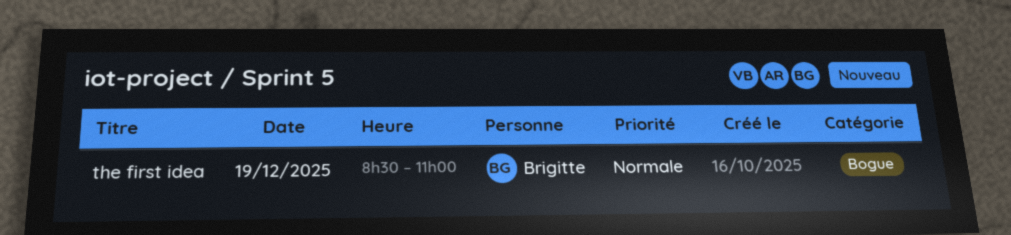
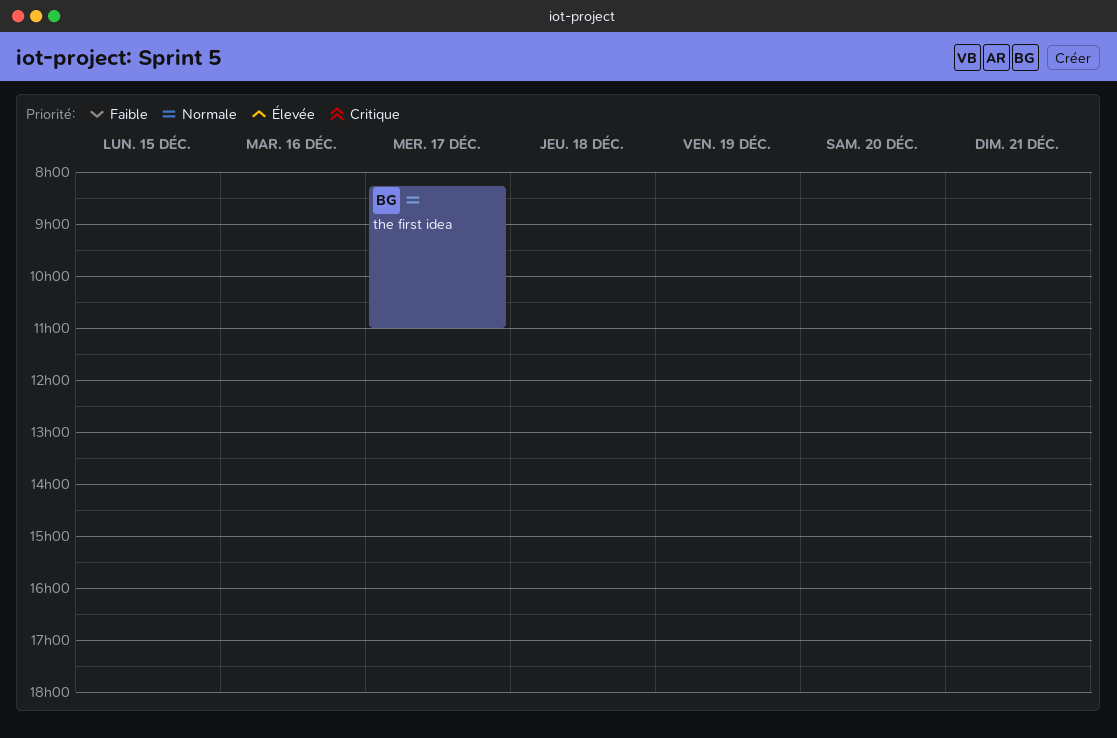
the first idea, day: Dec 19 -> Dec 17
the first idea, begins: 08:30 -> 08:15

